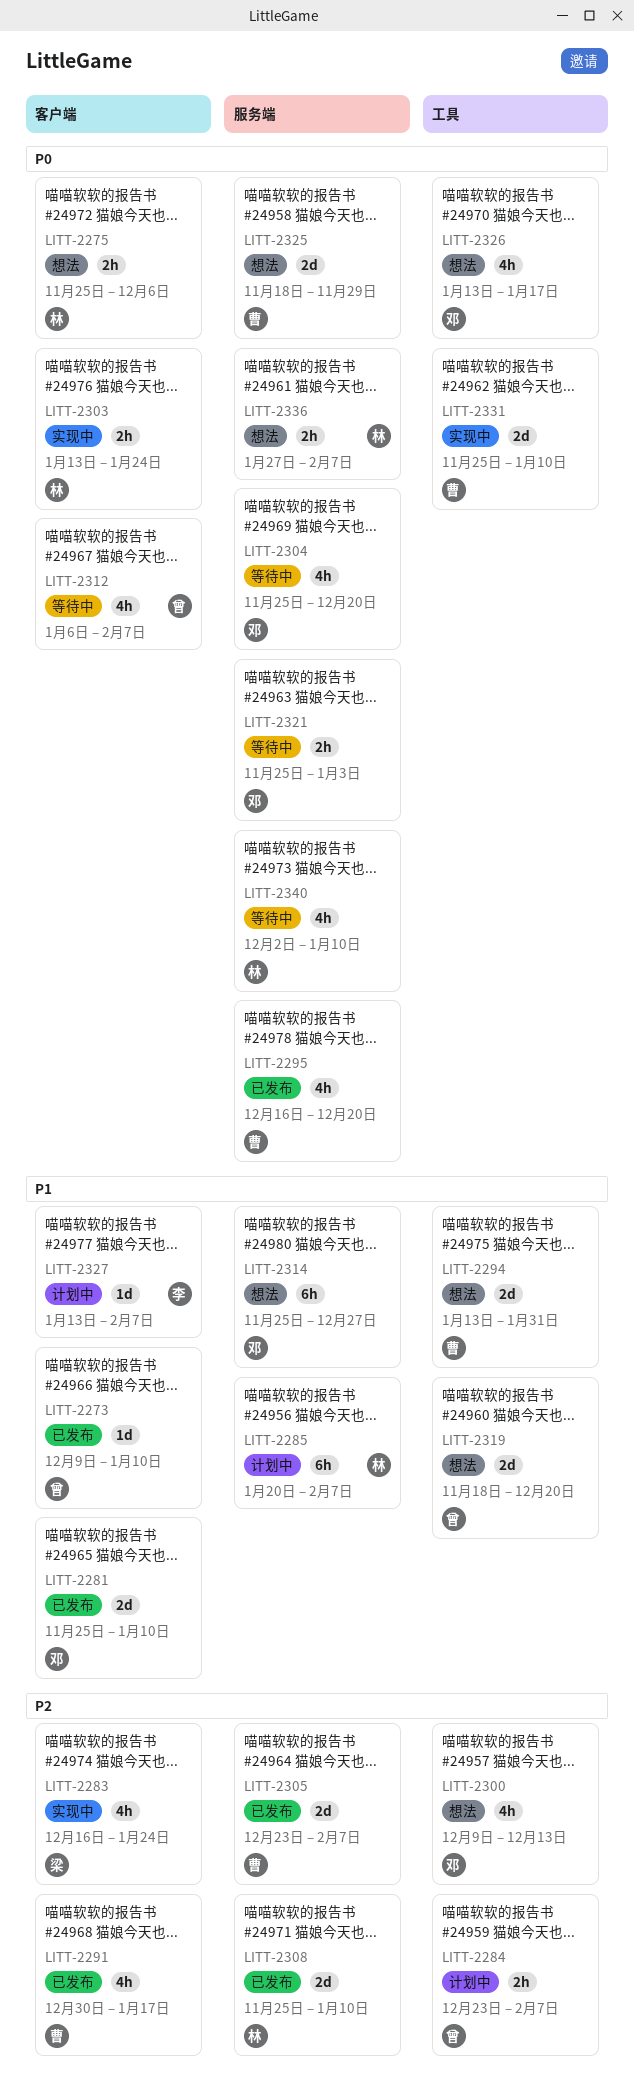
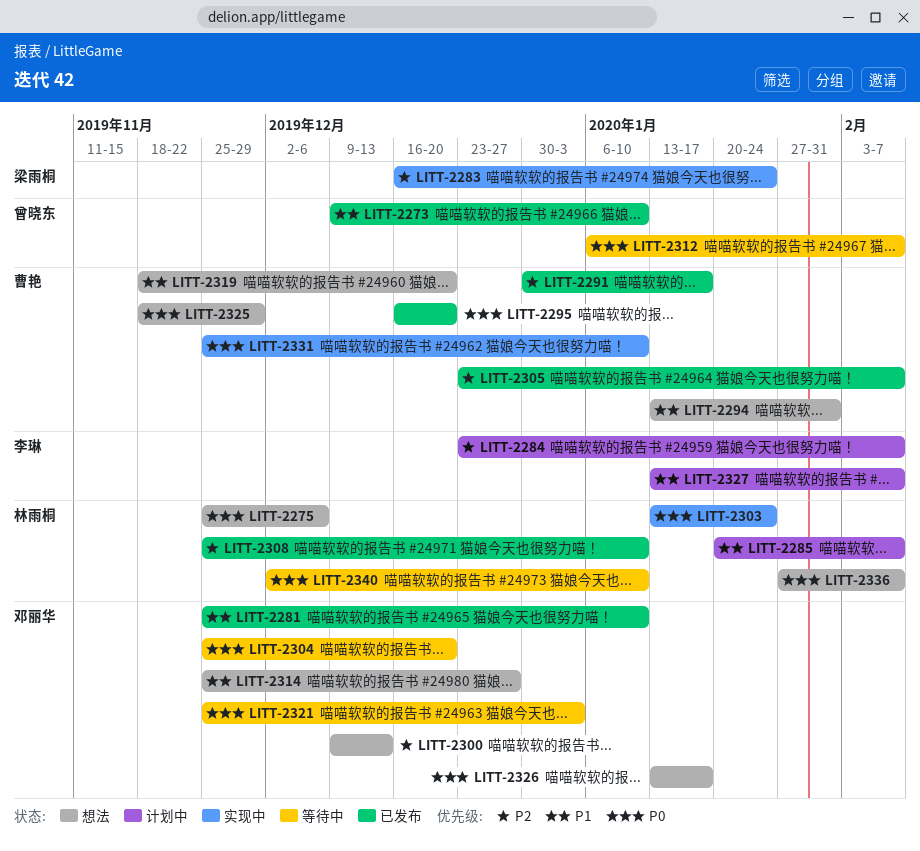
LITT-2284, owner: 曾晓东 -> 李琳
LITT-2319, owner: 曾晓东 -> 曹艳

